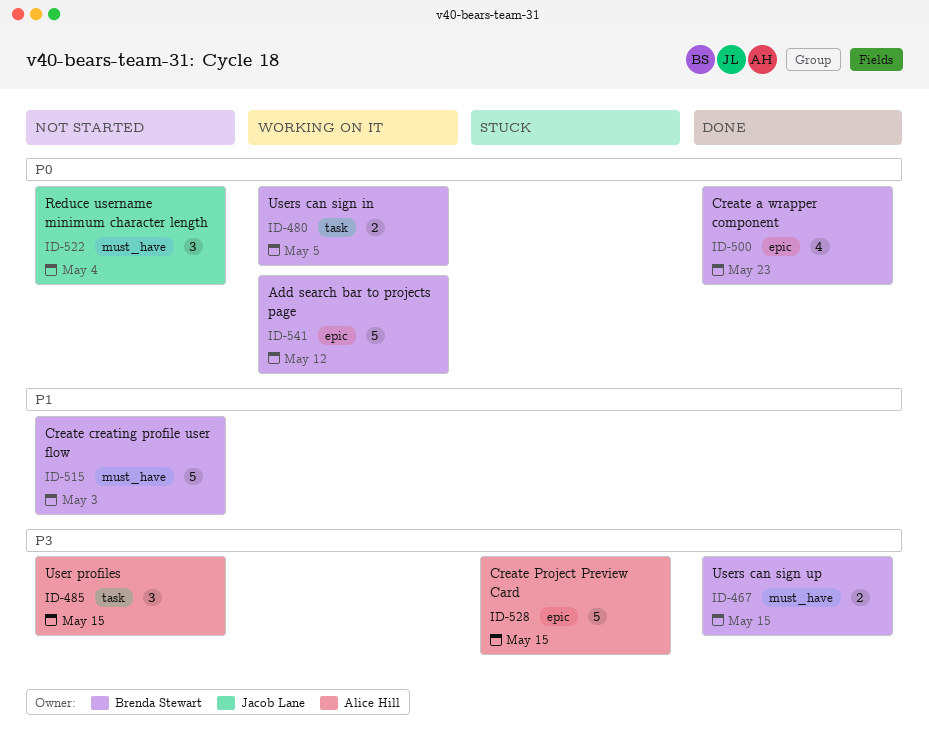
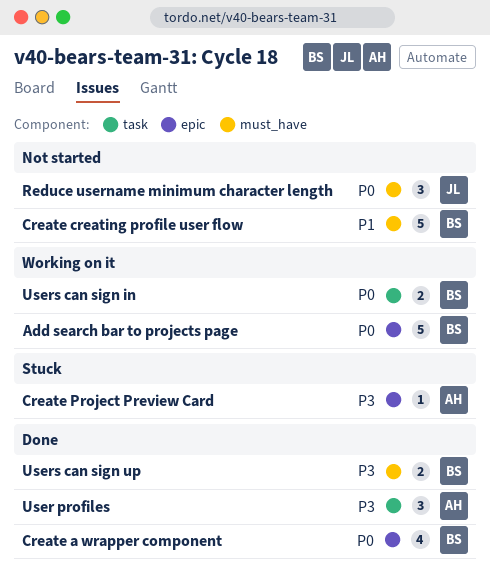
Create Project Preview Card, estimate: 5 -> 1
User profiles, status: Not started -> Done

